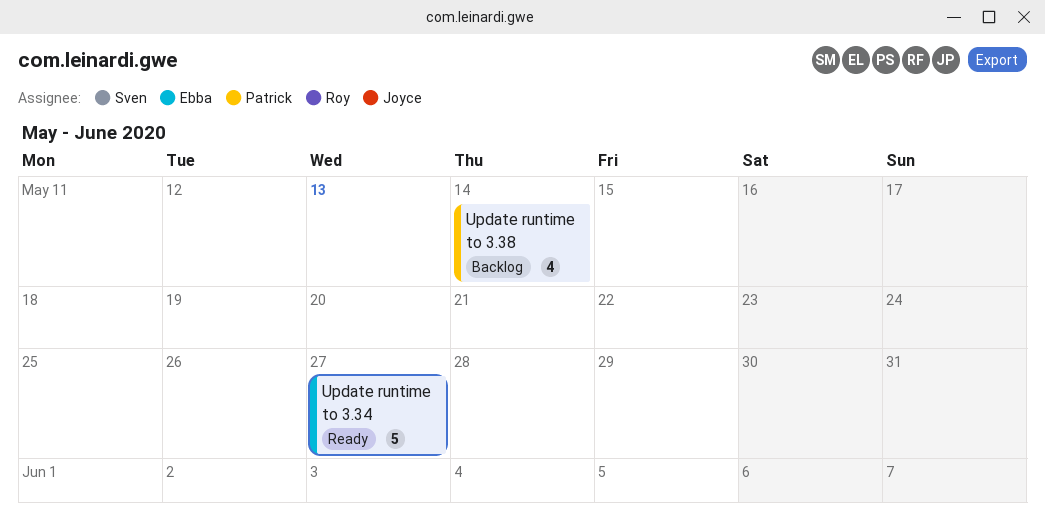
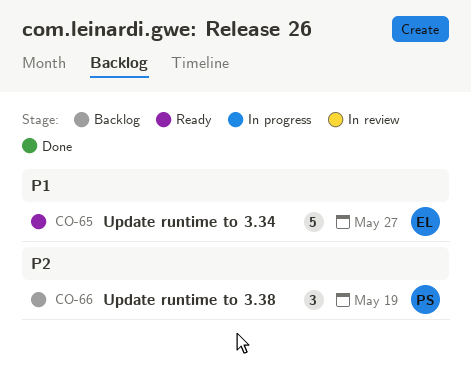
Update runtime to 3.38, estimate: 4 -> 3
Update runtime to 3.38, due: May 14 -> May 19

